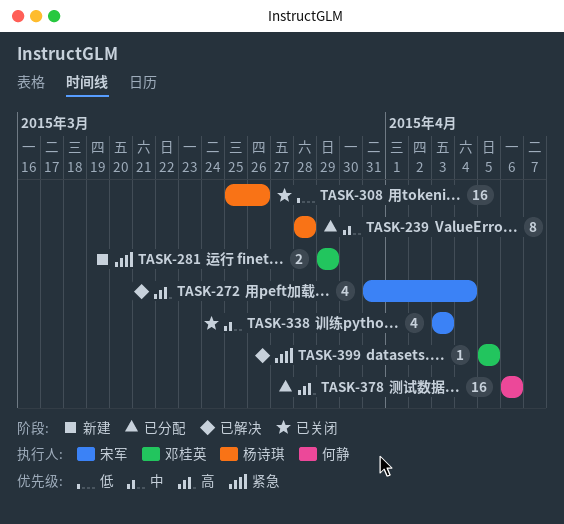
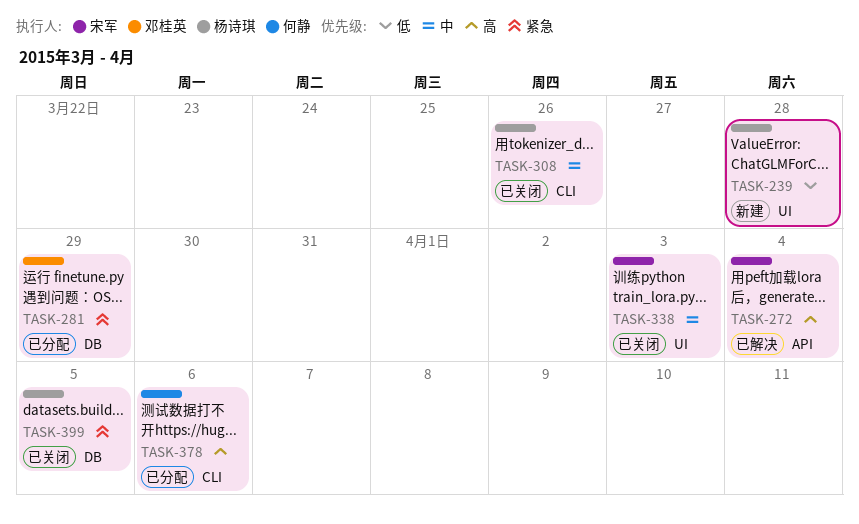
TASK-239, status: 已分配 -> 新建
TASK-239, priority: 中 -> 低
TASK-281, status: 新建 -> 已分配
TASK-308, priority: 低 -> 中
TASK-399, status: 已解决 -> 已关闭
TASK-399, owner: 邓桂英 -> 杨诗琪

